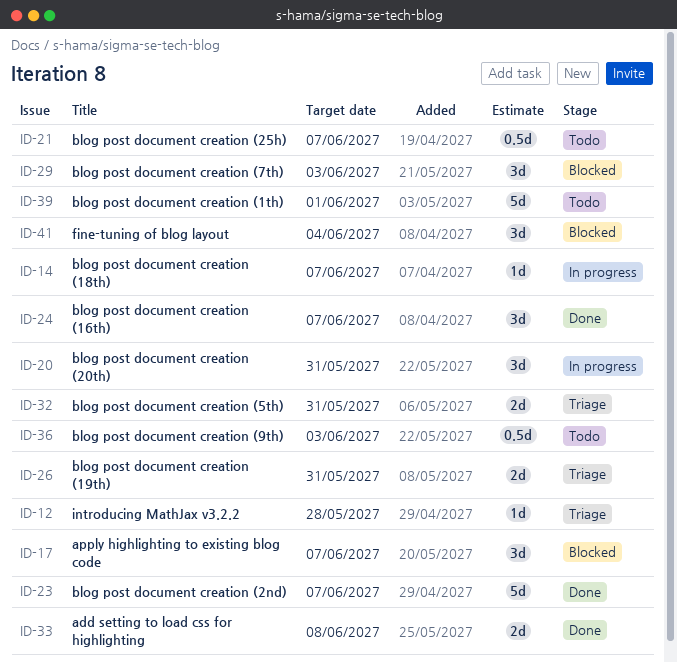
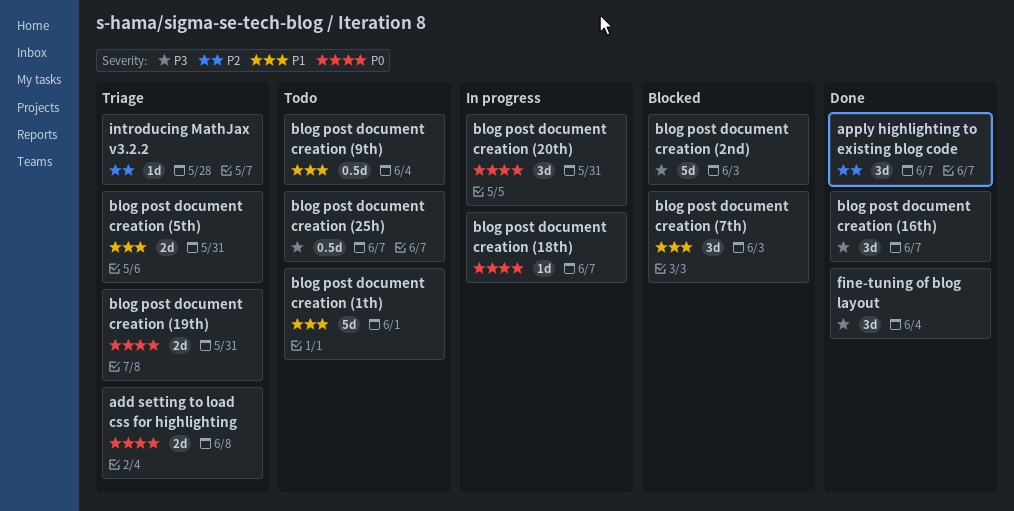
add setting to load css for highlighting, status: Done -> Triage
apply highlighting to existing blog code, status: Blocked -> Done
blog post document creation (2nd), status: Done -> Blocked
blog post document creation (2nd), due: Jun 7 -> Jun 3
blog post document creation (9th), due: Jun 3 -> Jun 4
fine-tuning of blog layout, status: Blocked -> Done

